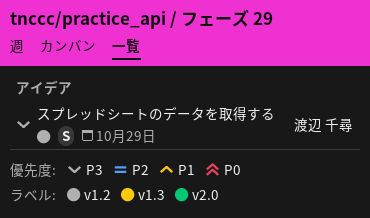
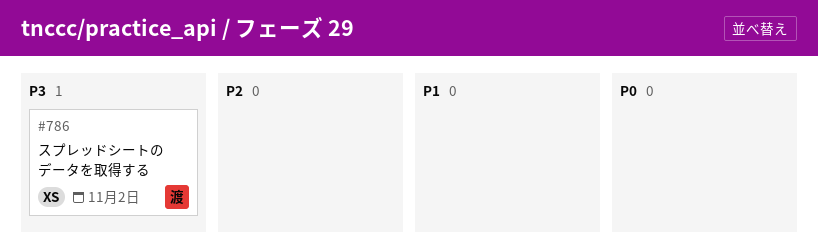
スプレッドシートのデータを取得する, estimate: S -> XS
スプレッドシートのデータを取得する, due: Oct 29 -> Nov 2

